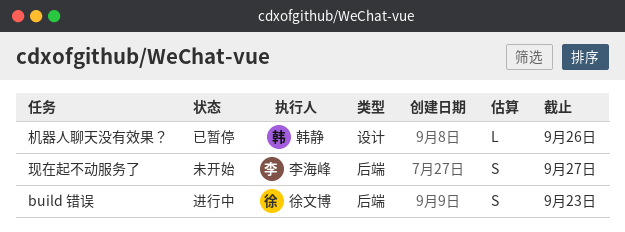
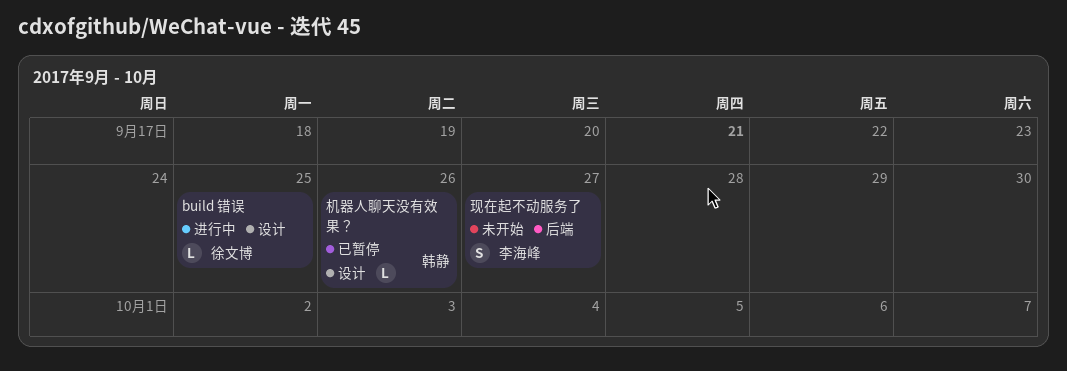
build 错误, label: 后端 -> 设计
build 错误, estimate: S -> L
build 错误, due: Sep 23 -> Sep 25

